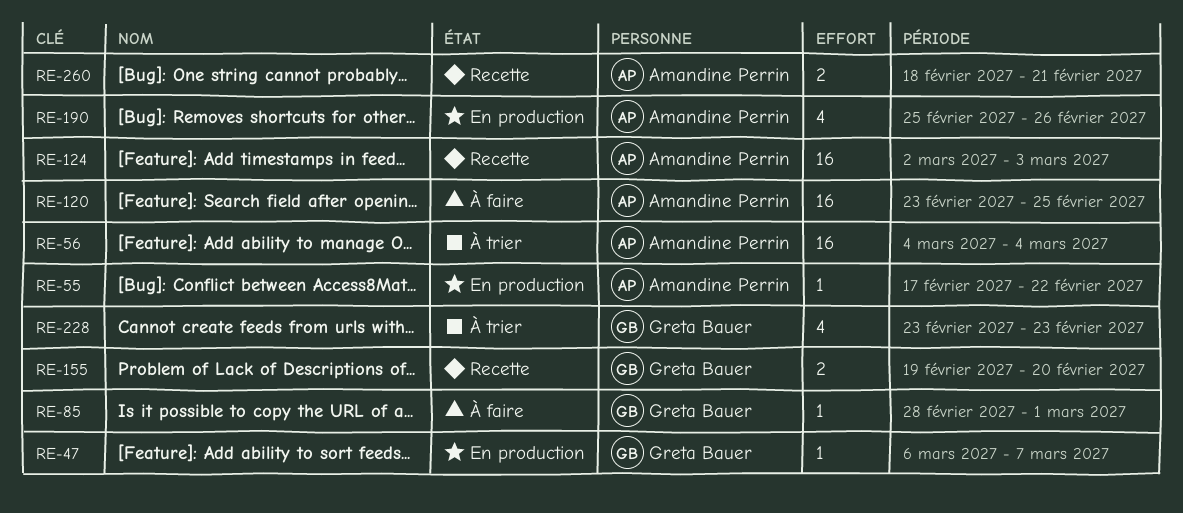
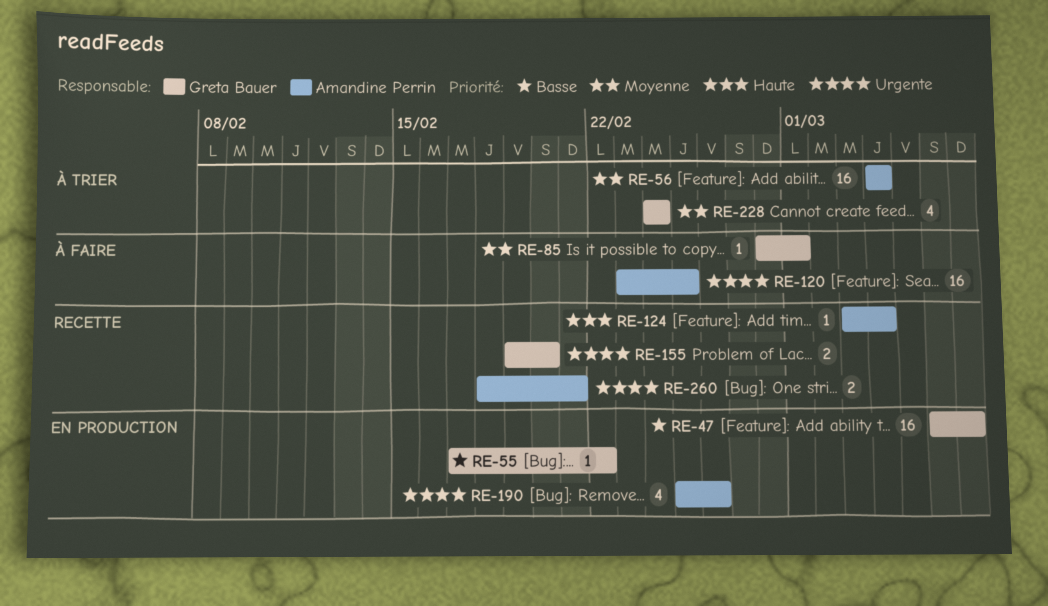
RE-47, estimate: 1 -> 16
RE-55, owner: Amandine Perrin -> Greta Bauer
RE-124, estimate: 16 -> 1
RE-124, start: Mar 2 -> Mar 3
RE-124, due: Mar 3 -> Mar 4
RE-228, start: Feb 23 -> Feb 24
RE-228, due: Feb 23 -> Feb 24

